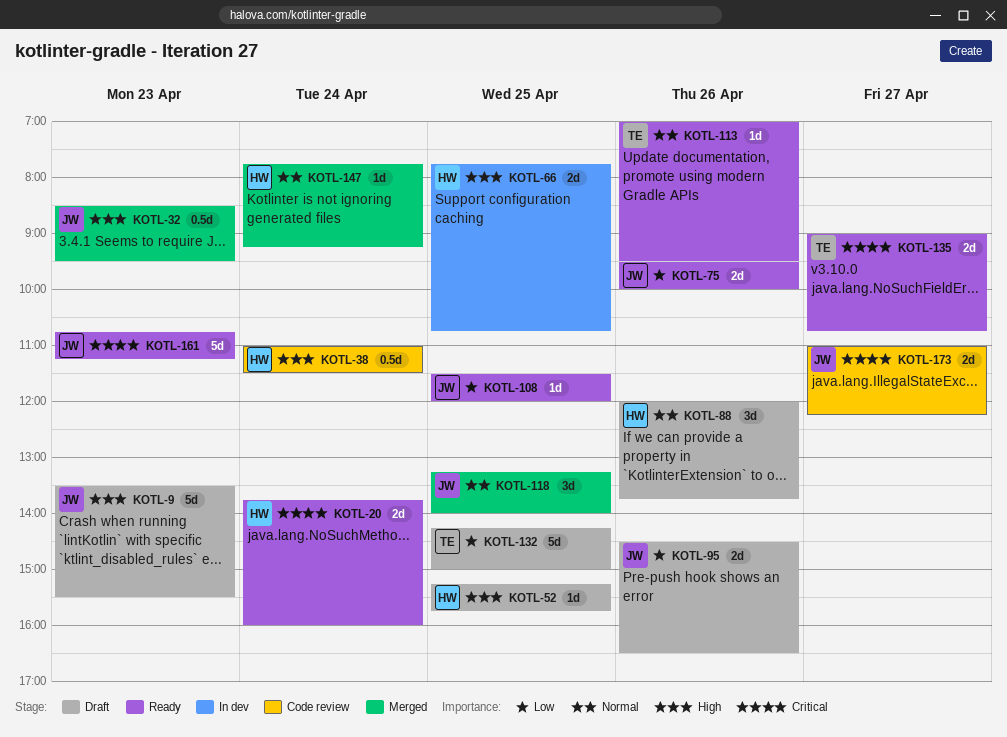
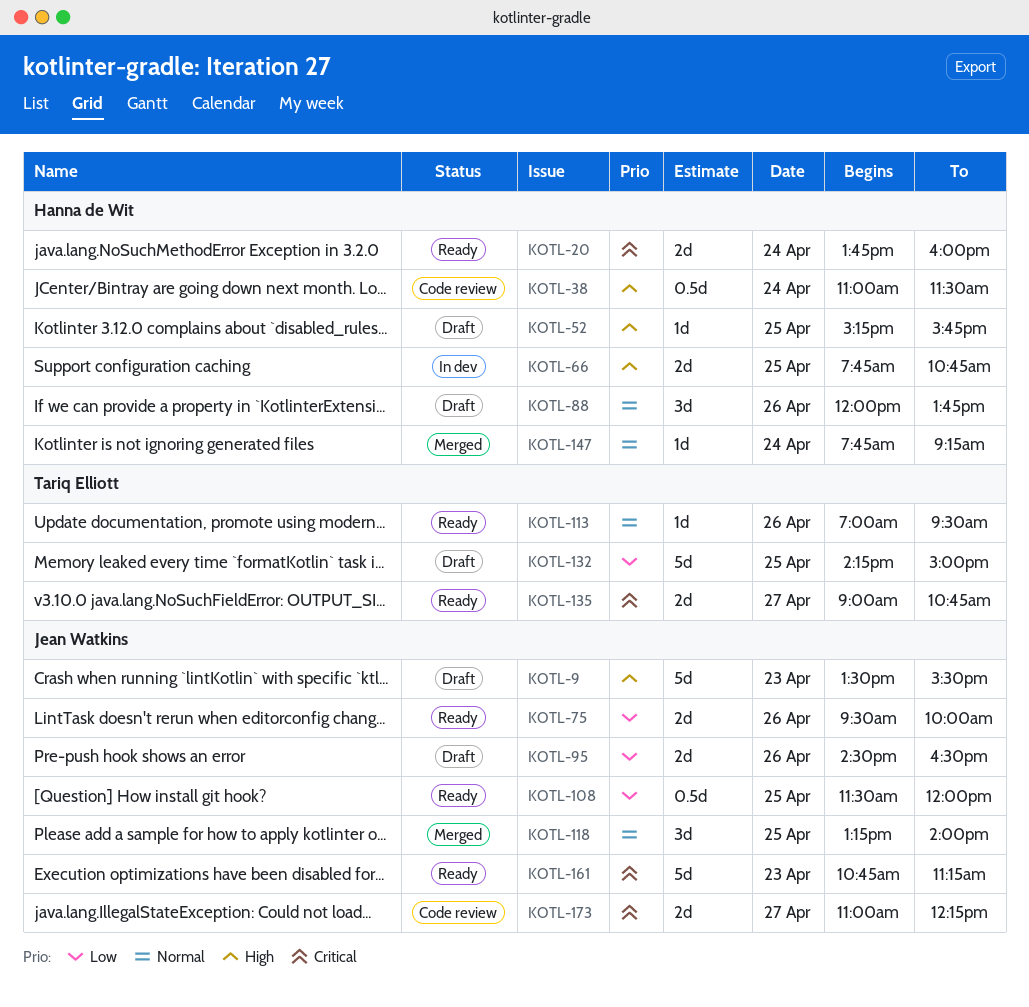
KOTL-32: present -> none
KOTL-108, estimate: 1d -> 0.5d

